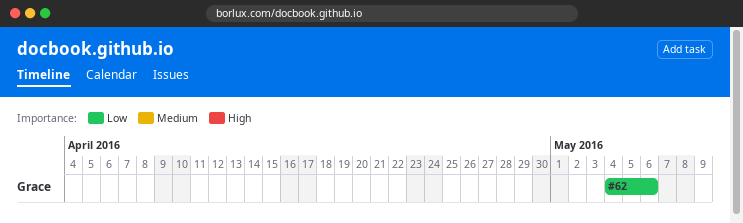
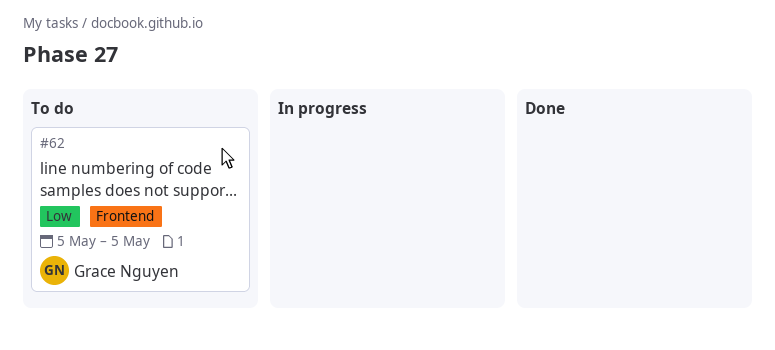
#62, start: May 4 -> May 5
#62, due: May 6 -> May 5

